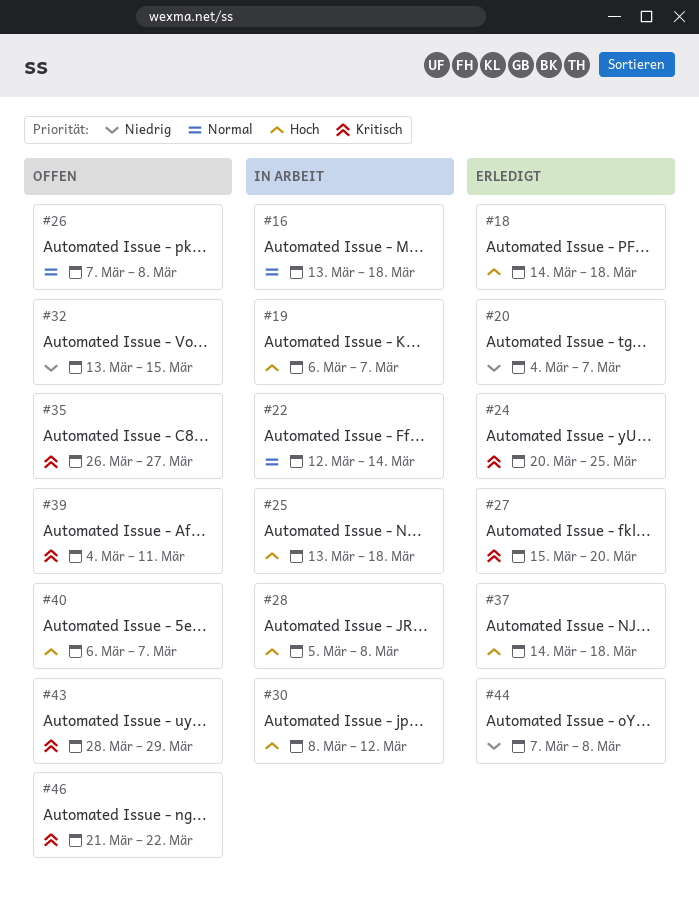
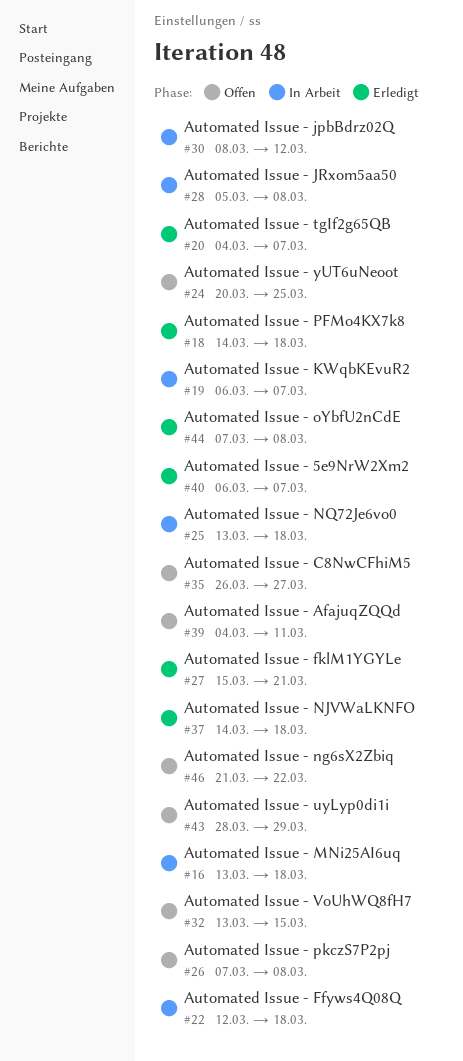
#22, due: Mar 14 -> Mar 18
#24, status: Erledigt -> Offen
#27, due: Mar 20 -> Mar 21
#40, status: Offen -> Erledigt

